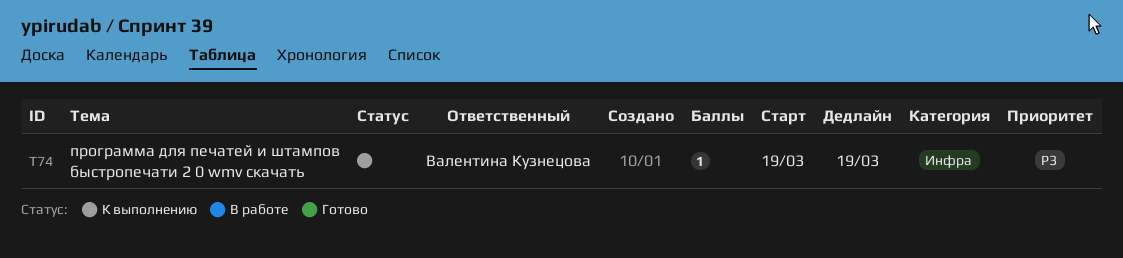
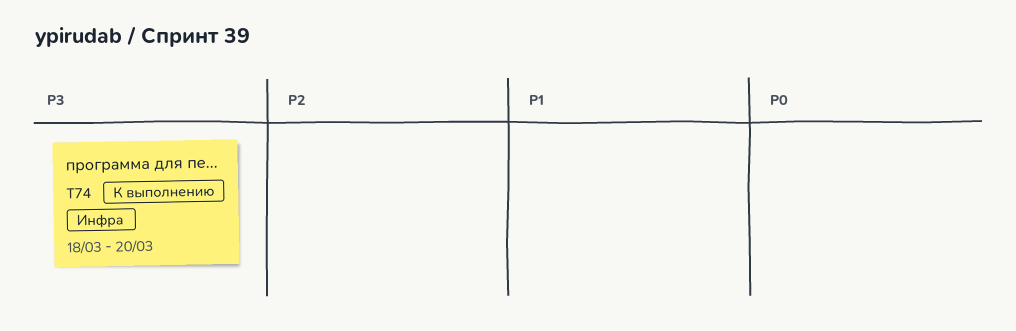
T74, start: Mar 19 -> Mar 18
T74, due: Mar 19 -> Mar 20

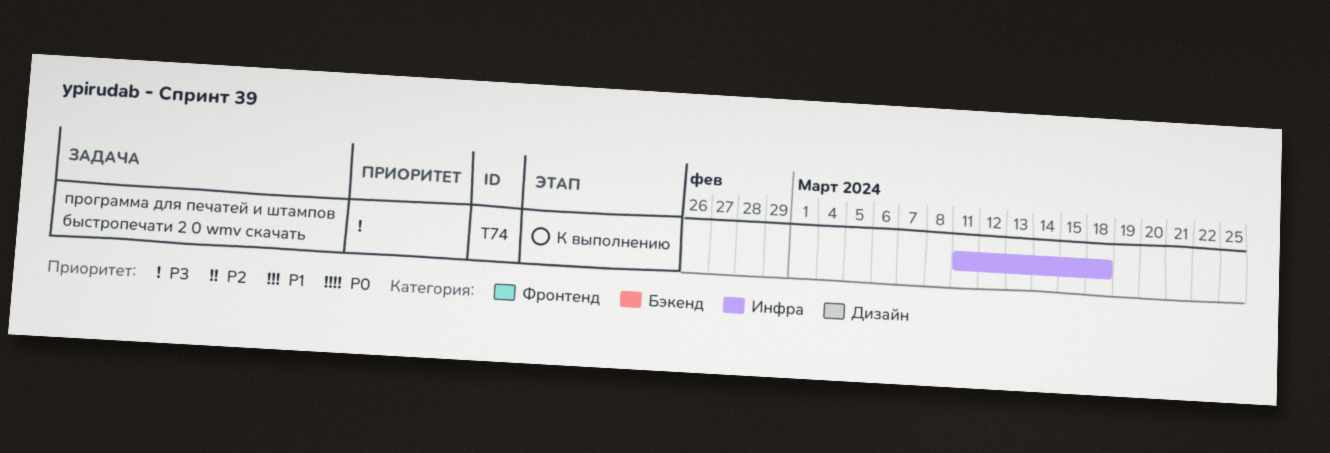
T74, start: Mar 18 -> Mar 11
T74, due: Mar 20 -> Mar 18

